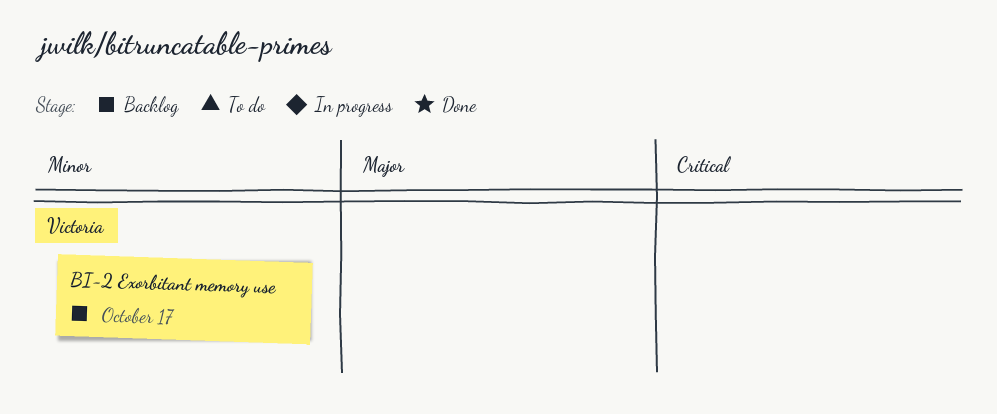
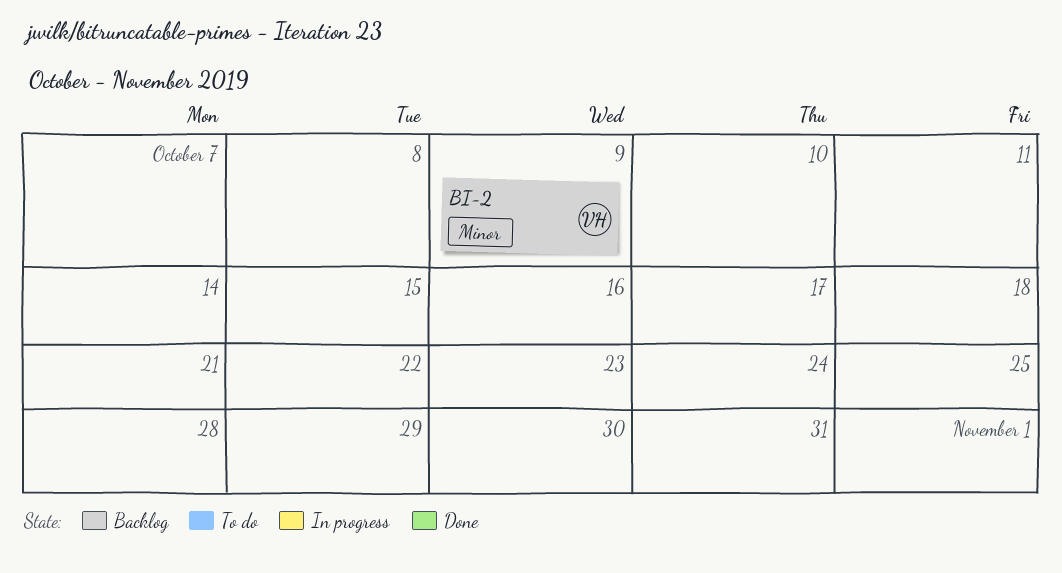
BI-2, due: Oct 17 -> Oct 9

